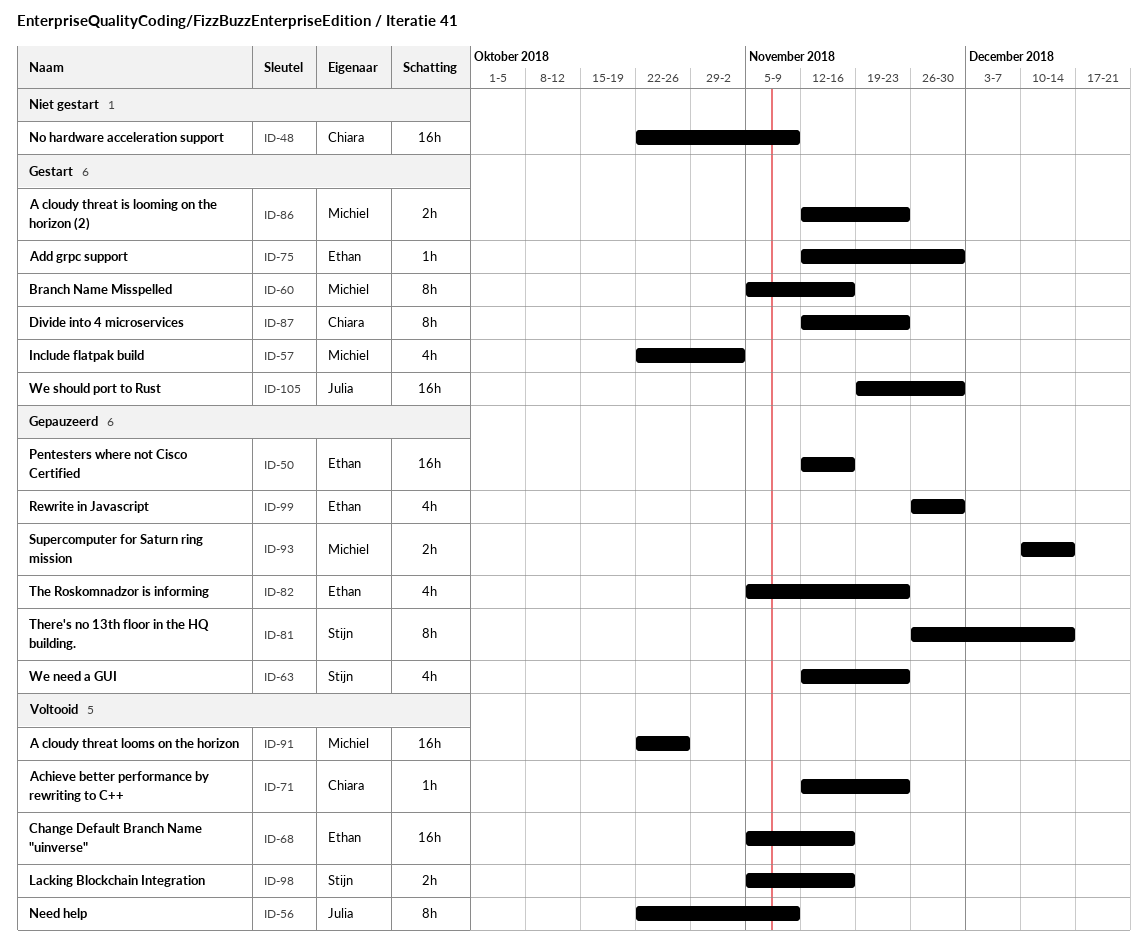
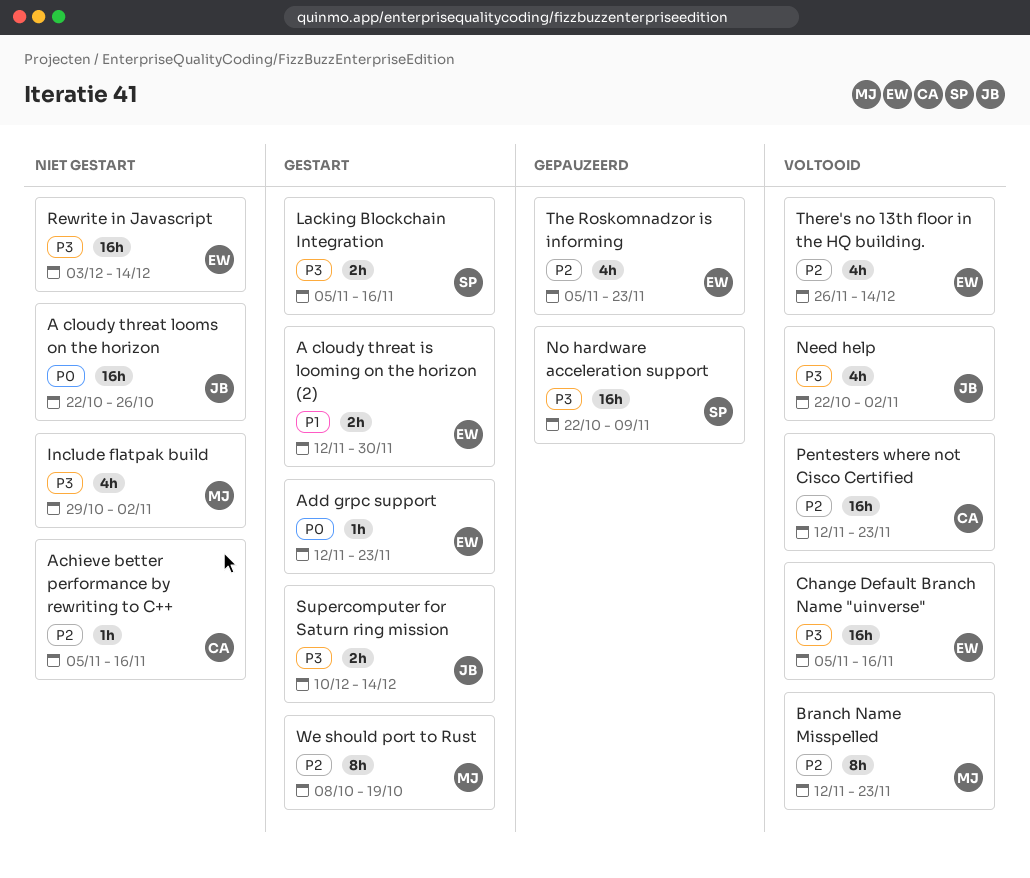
A cloudy threat is looming on the horizon (2), owner: Michiel -> Ethan
A cloudy threat is looming on the horizon (2), due: Nov 23 -> Nov 30
A cloudy threat looms on the horizon, status: Voltooid -> Niet gestart
A cloudy threat looms on the horizon, owner: Michiel -> Julia
Achieve better performance by rewriting to C++, status: Voltooid -> Niet gestart
Achieve better performance by rewriting to C++, start: Nov 12 -> Nov 5
Achieve better performance by rewriting to C++, due: Nov 23 -> Nov 16
Add grpc support, due: Nov 30 -> Nov 23
Branch Name Misspelled, status: Gestart -> Voltooid
Branch Name Misspelled, start: Nov 5 -> Nov 12
Branch Name Misspelled, due: Nov 16 -> Nov 23
Divide into 4 microservices: present -> none
Include flatpak build, status: Gestart -> Niet gestart
Include flatpak build, start: Oct 22 -> Oct 29
Lacking Blockchain Integration, status: Voltooid -> Gestart
Need help, estimate: 8h -> 4h
Need help, due: Nov 9 -> Nov 2
No hardware acceleration support, status: Niet gestart -> Gepauzeerd
No hardware acceleration support, owner: Chiara -> Stijn
Pentesters where not Cisco Certified, status: Gepauzeerd -> Voltooid
Pentesters where not Cisco Certified, owner: Ethan -> Chiara
Pentesters where not Cisco Certified, due: Nov 16 -> Nov 23
Rewrite in Javascript, status: Gepauzeerd -> Niet gestart
Rewrite in Javascript, estimate: 4h -> 16h
Rewrite in Javascript, start: Nov 26 -> Dec 3
Rewrite in Javascript, due: Nov 30 -> Dec 14
Supercomputer for Saturn ring mission, status: Gepauzeerd -> Gestart
Supercomputer for Saturn ring mission, owner: Michiel -> Julia
There's no 13th floor in the HQ building., status: Gepauzeerd -> Voltooid
There's no 13th floor in the HQ building., owner: Stijn -> Ethan
There's no 13th floor in the HQ building., estimate: 8h -> 4h
We need a GUI: present -> none
We should port to Rust, owner: Julia -> Michiel
We should port to Rust, estimate: 16h -> 8h
We should port to Rust, start: Nov 19 -> Oct 8
We should port to Rust, due: Nov 30 -> Oct 19

